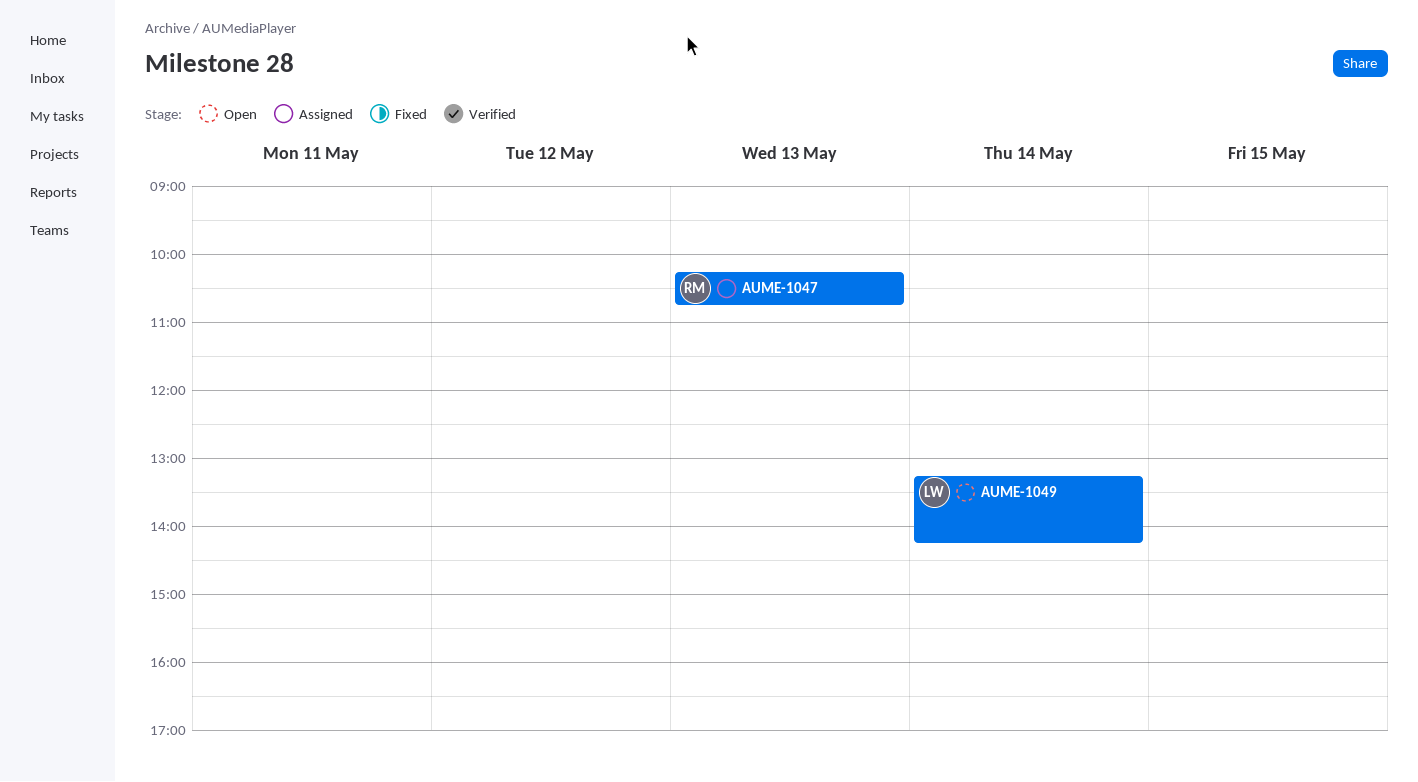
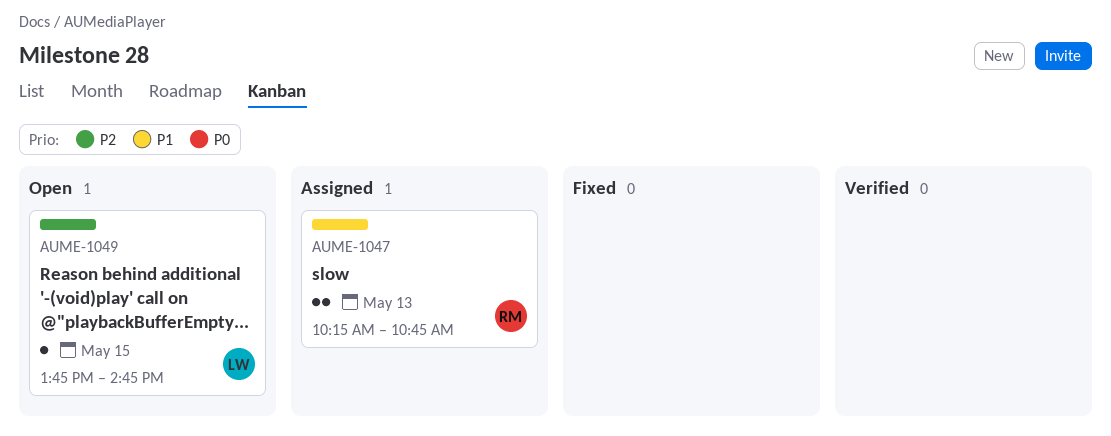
AUME-1049, day: May 14 -> May 15
AUME-1049, begins: 13:15 -> 13:45
AUME-1049, ends: 14:15 -> 14:45

